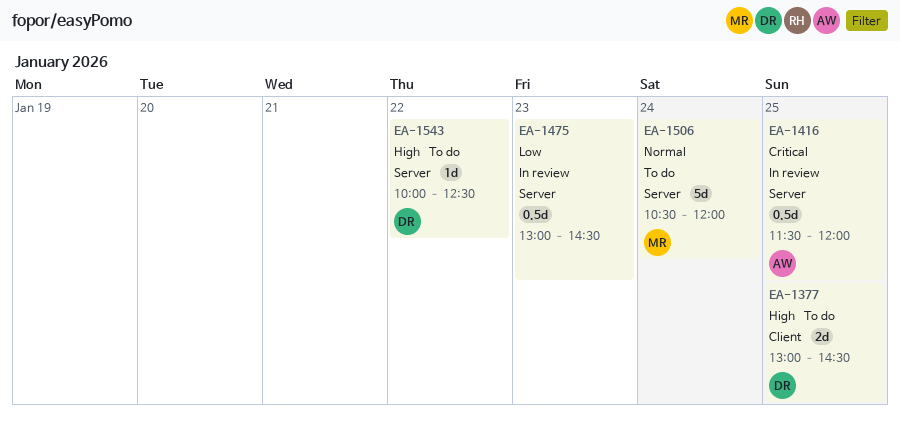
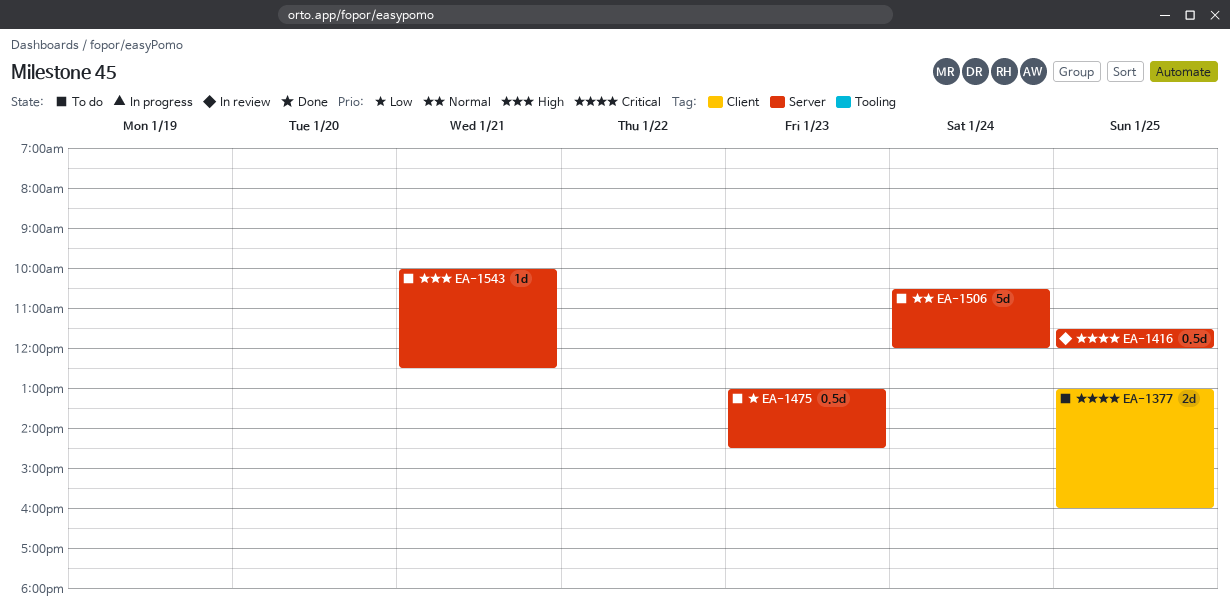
EA-1377, priority: High -> Critical
EA-1377, ends: 14:30 -> 16:00
EA-1475, status: In review -> To do
EA-1543, day: Jan 22 -> Jan 21

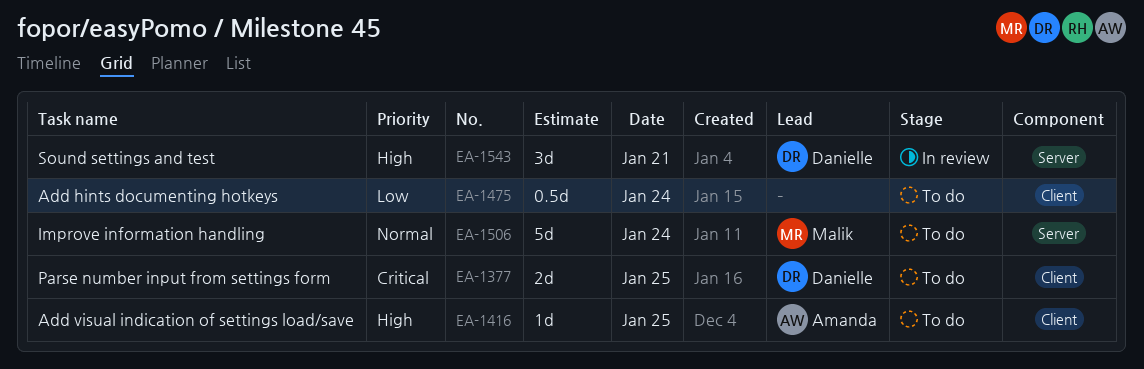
EA-1416, status: In review -> To do
EA-1416, priority: Critical -> High
EA-1416, label: Server -> Client
EA-1416, estimate: 0.5d -> 1d
EA-1475, label: Server -> Client
EA-1475, day: Jan 23 -> Jan 24
EA-1543, status: To do -> In review
EA-1543, estimate: 1d -> 3d

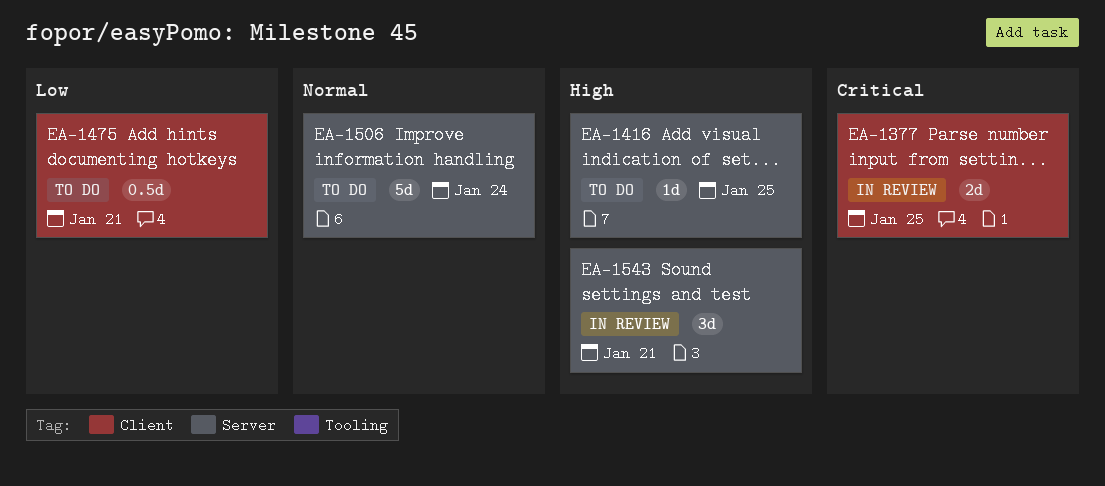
EA-1377, status: To do -> In review
EA-1416, label: Client -> Server
EA-1475, day: Jan 24 -> Jan 21

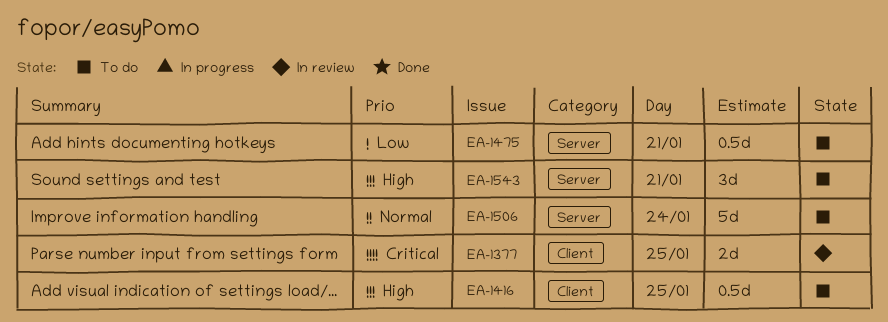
EA-1416, label: Server -> Client
EA-1416, estimate: 1d -> 0.5d
EA-1475, label: Client -> Server
EA-1543, status: In review -> To do

